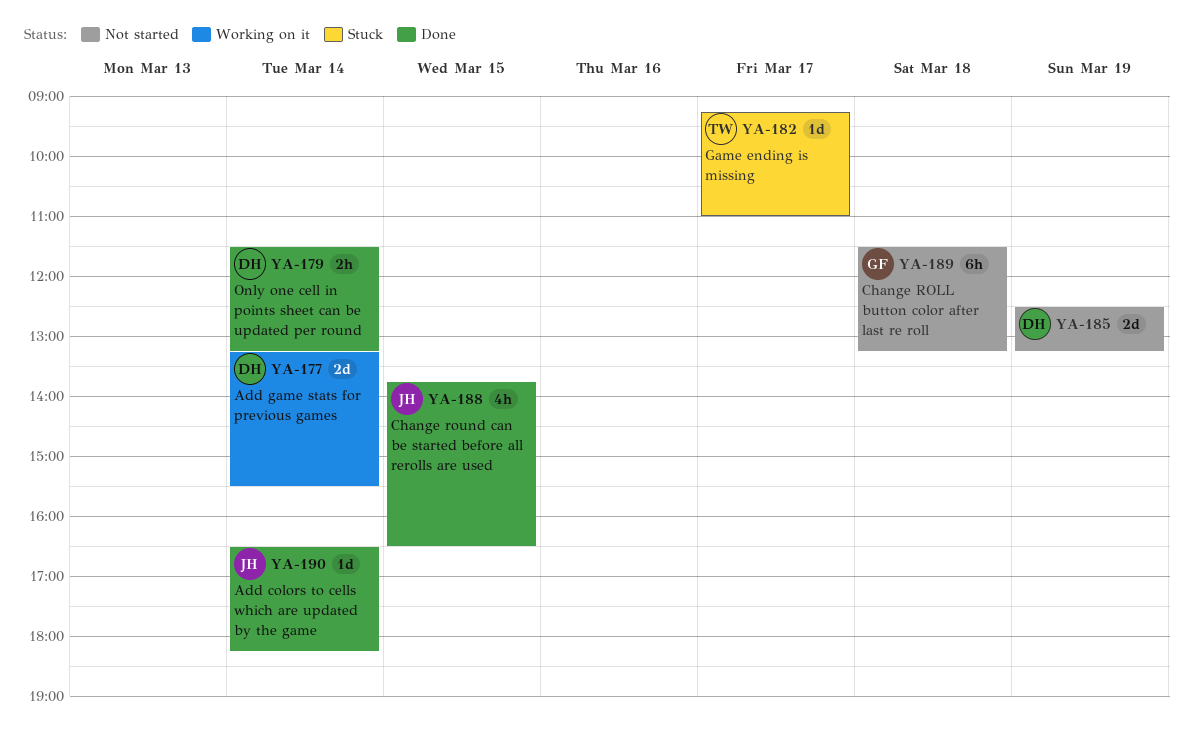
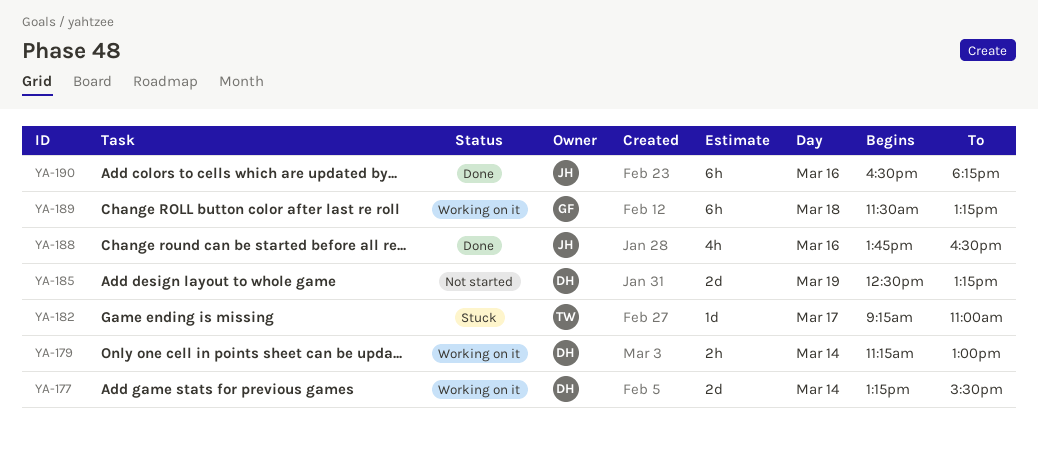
YA-179, status: Done -> Working on it
YA-179, begins: 11:30 -> 11:15
YA-179, ends: 13:15 -> 13:00
YA-188, day: Mar 15 -> Mar 16
YA-189, status: Not started -> Working on it
YA-190, estimate: 1d -> 6h
YA-190, day: Mar 14 -> Mar 16

